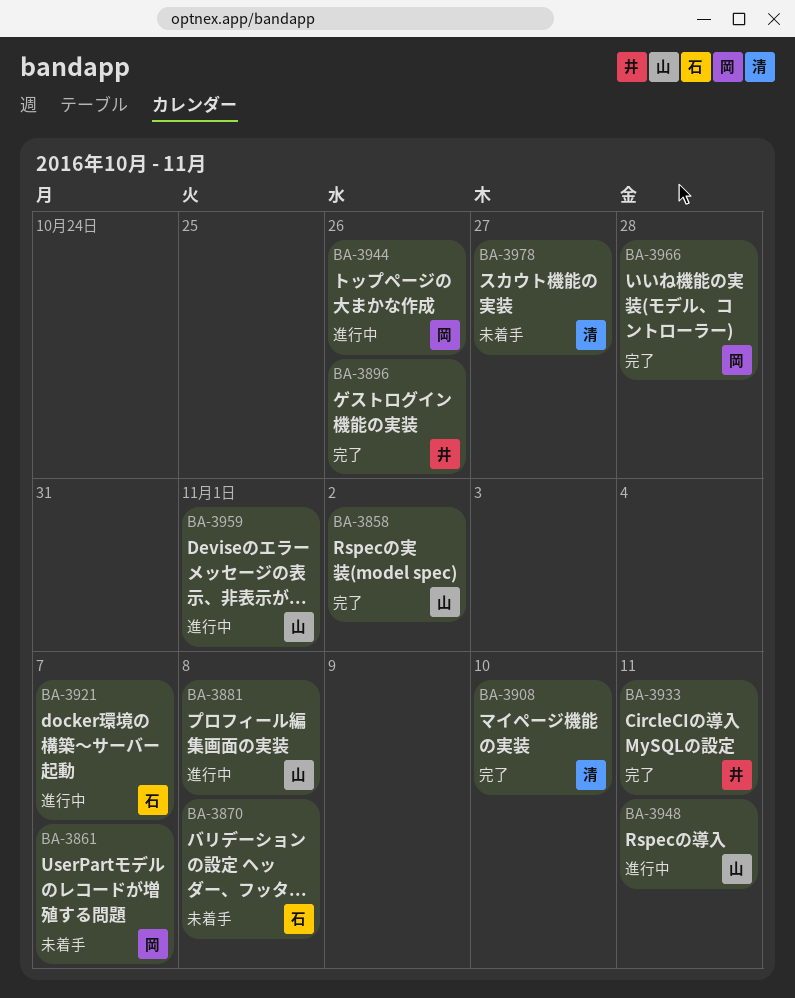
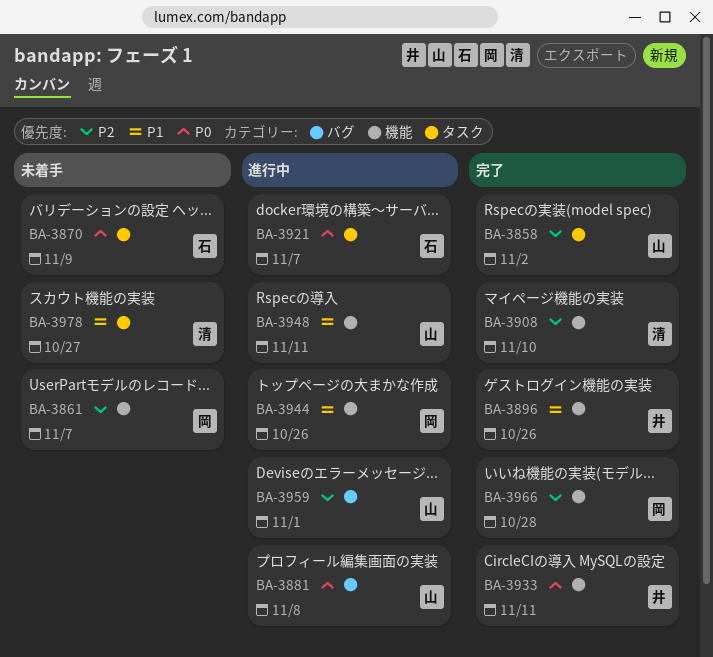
BA-3870, due: Nov 8 -> Nov 9

